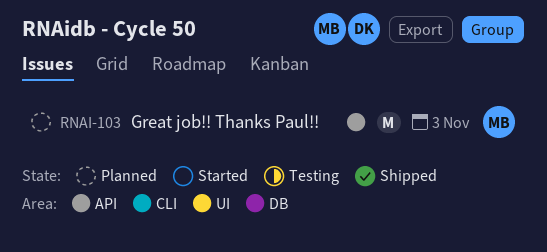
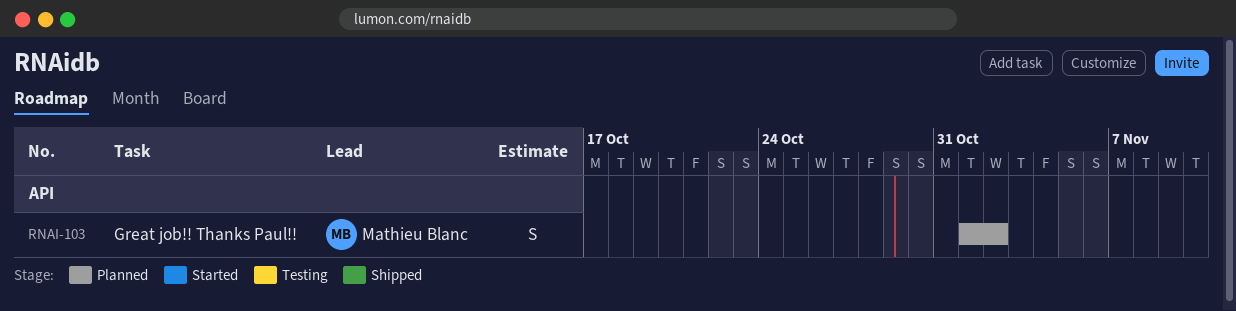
RNAI-103, estimate: M -> S
RNAI-103, due: Nov 3 -> Nov 2

